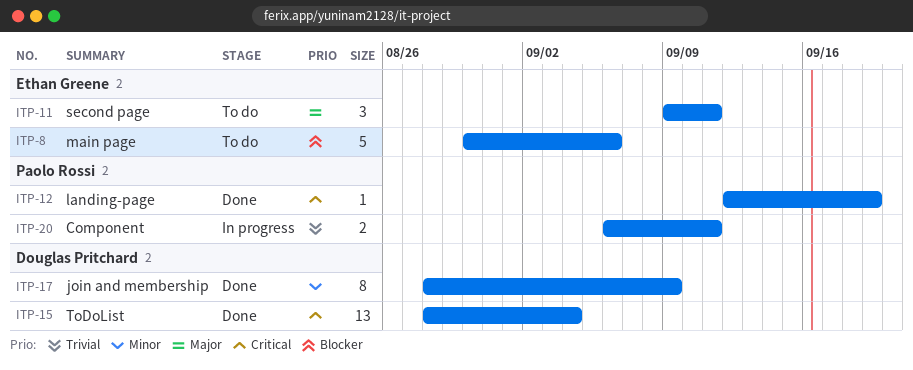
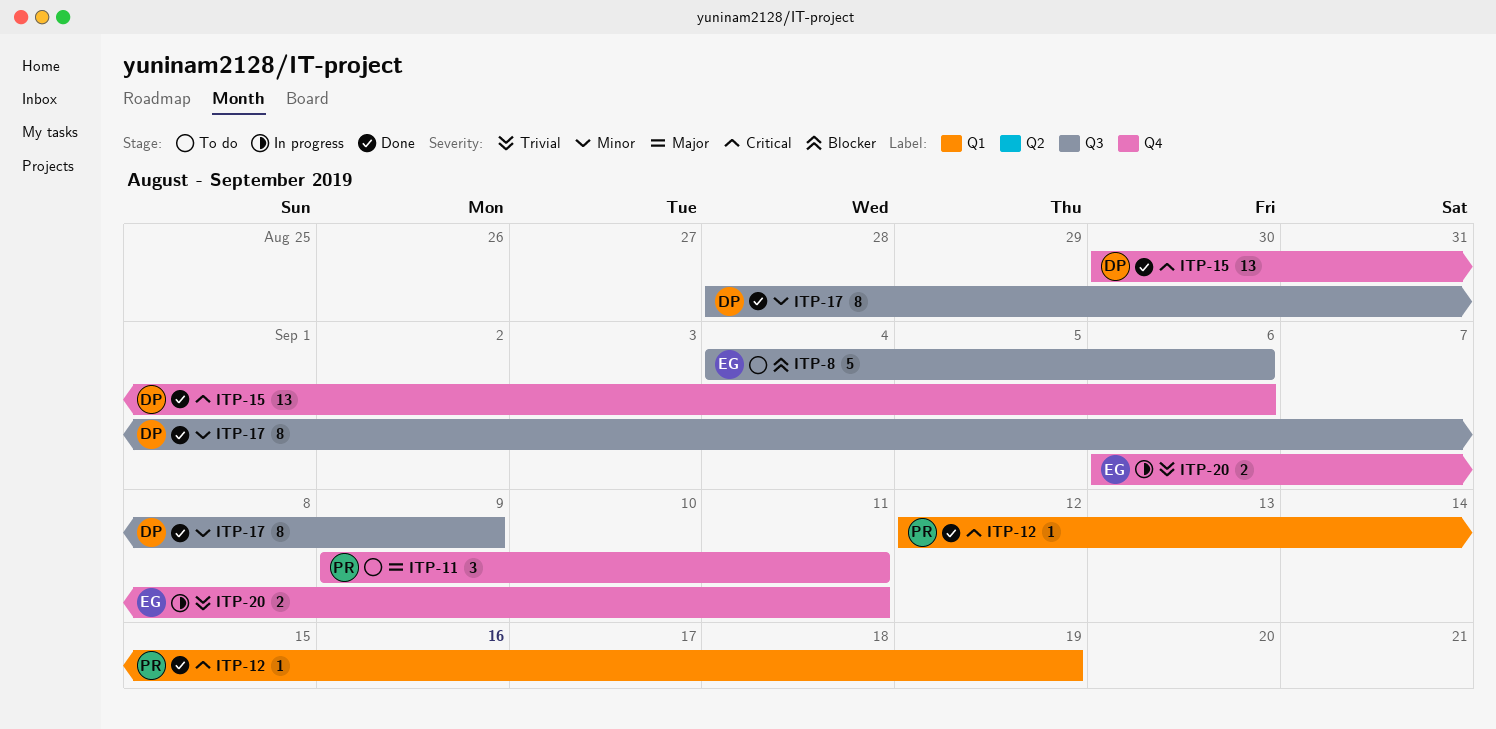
ITP-8, start: Aug 30 -> Sep 4
ITP-11, owner: Ethan Greene -> Paolo Rossi
ITP-15, start: Aug 28 -> Aug 30
ITP-15, due: Sep 4 -> Sep 6
ITP-20, owner: Paolo Rossi -> Ethan Greene

